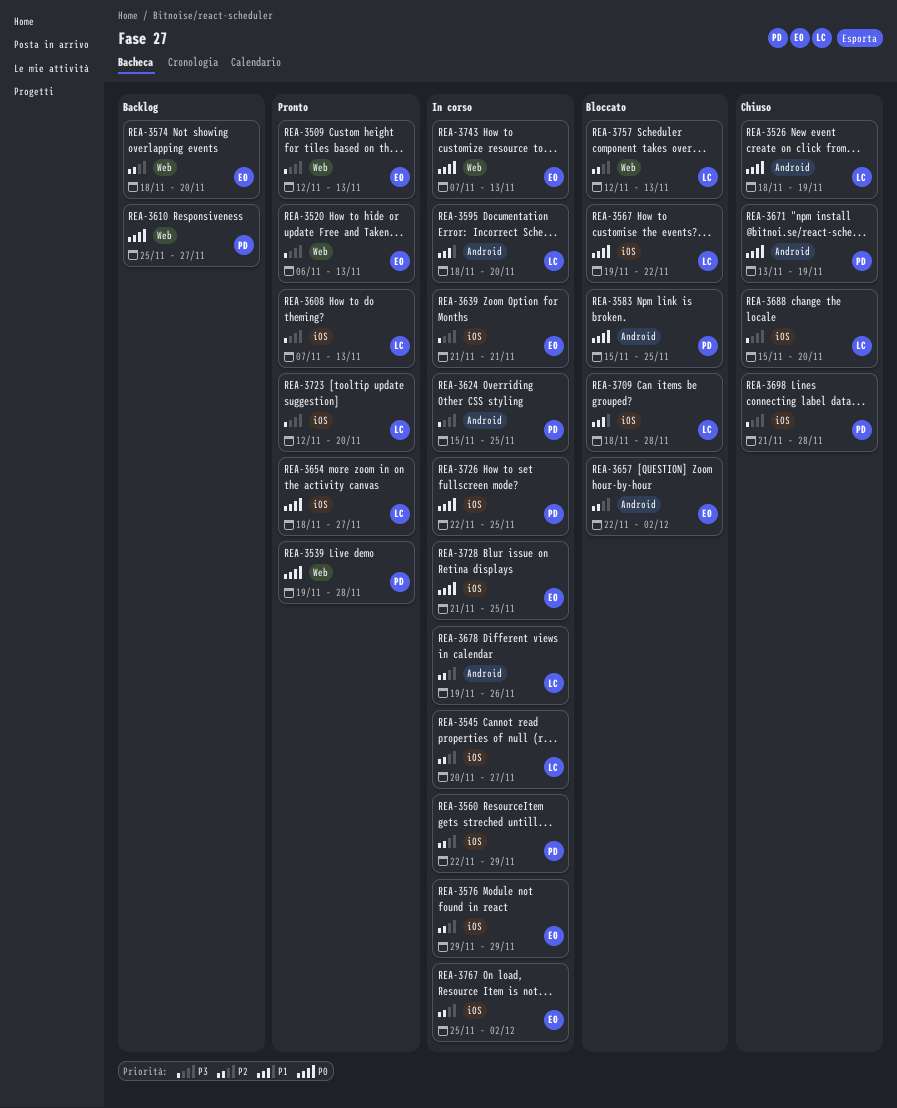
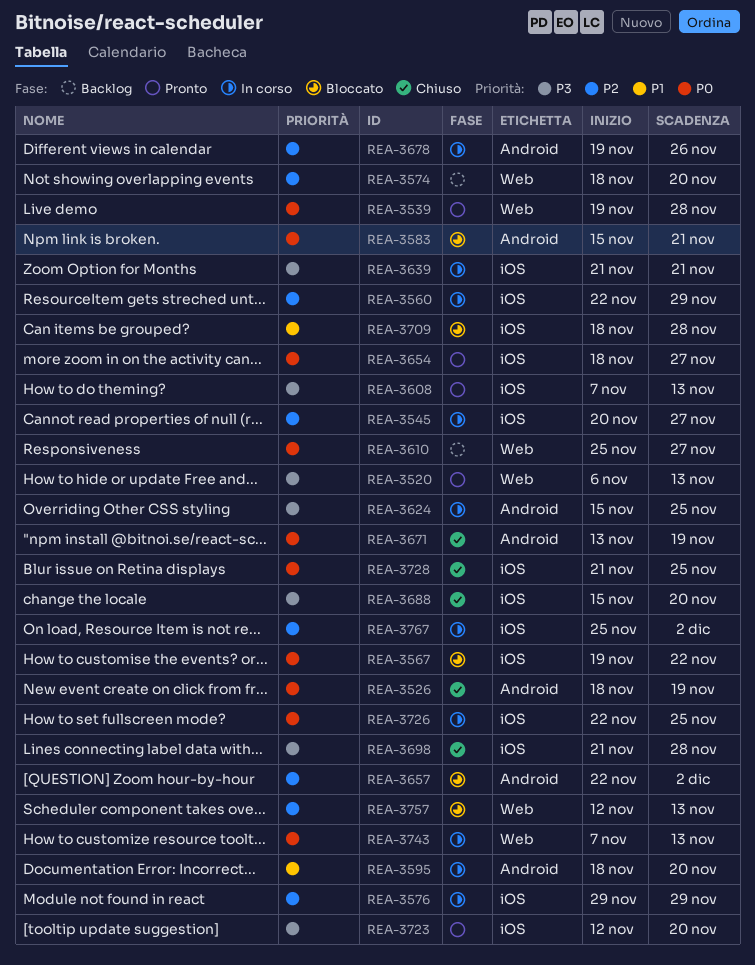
REA-3509: present -> none
REA-3583, due: Nov 25 -> Nov 21
REA-3728, status: In corso -> Chiuso

